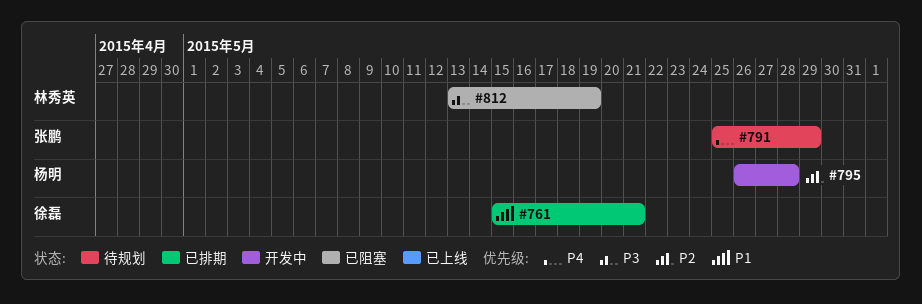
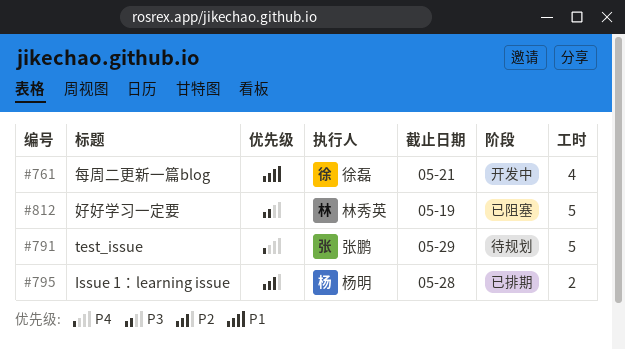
#761, status: 已排期 -> 开发中
#795, status: 开发中 -> 已排期

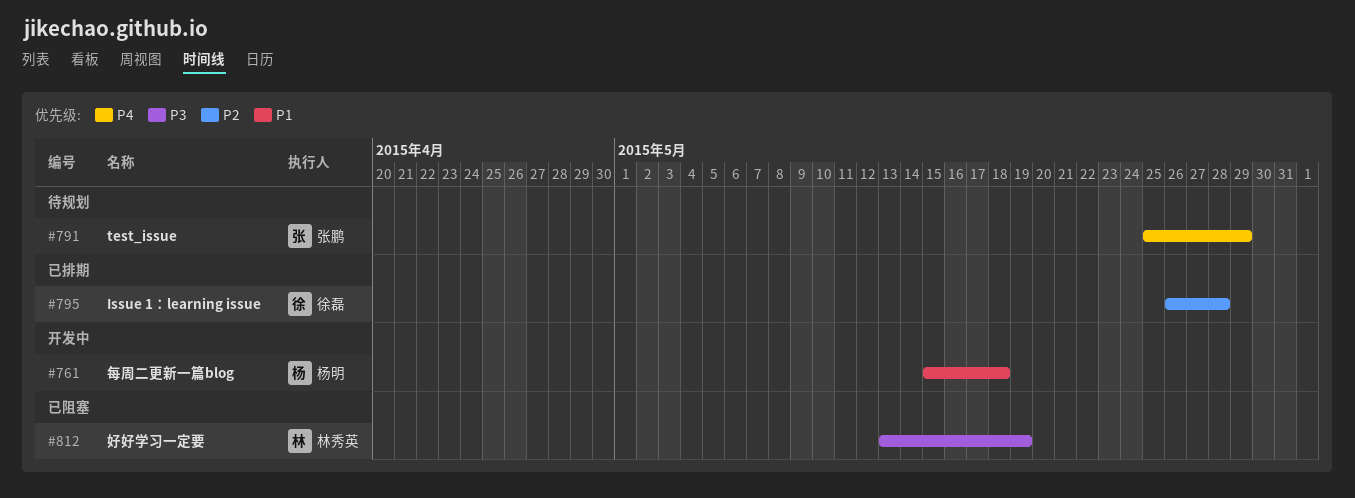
#761, owner: 徐磊 -> 杨明
#761, due: May 21 -> May 18
#795, owner: 杨明 -> 徐磊

